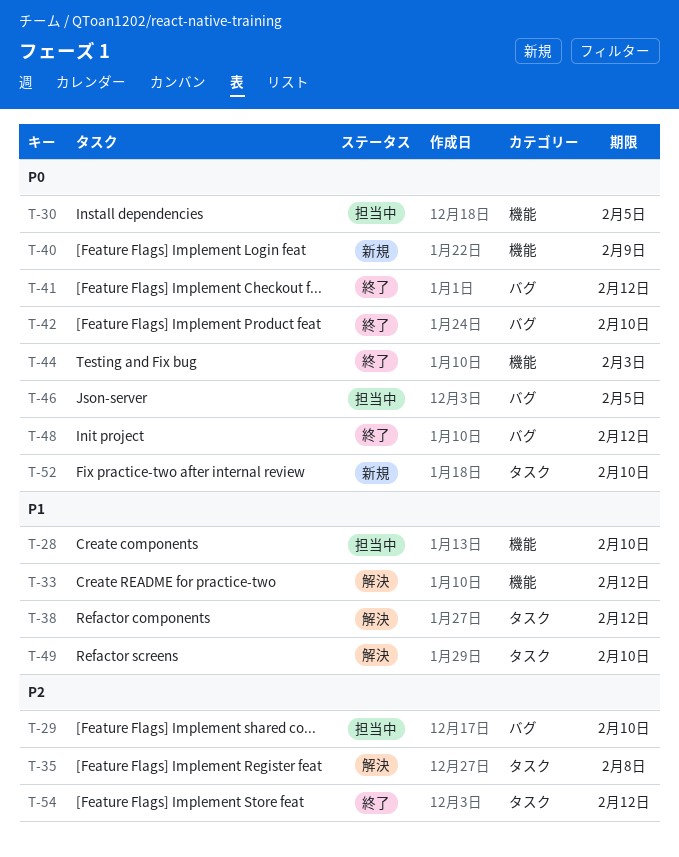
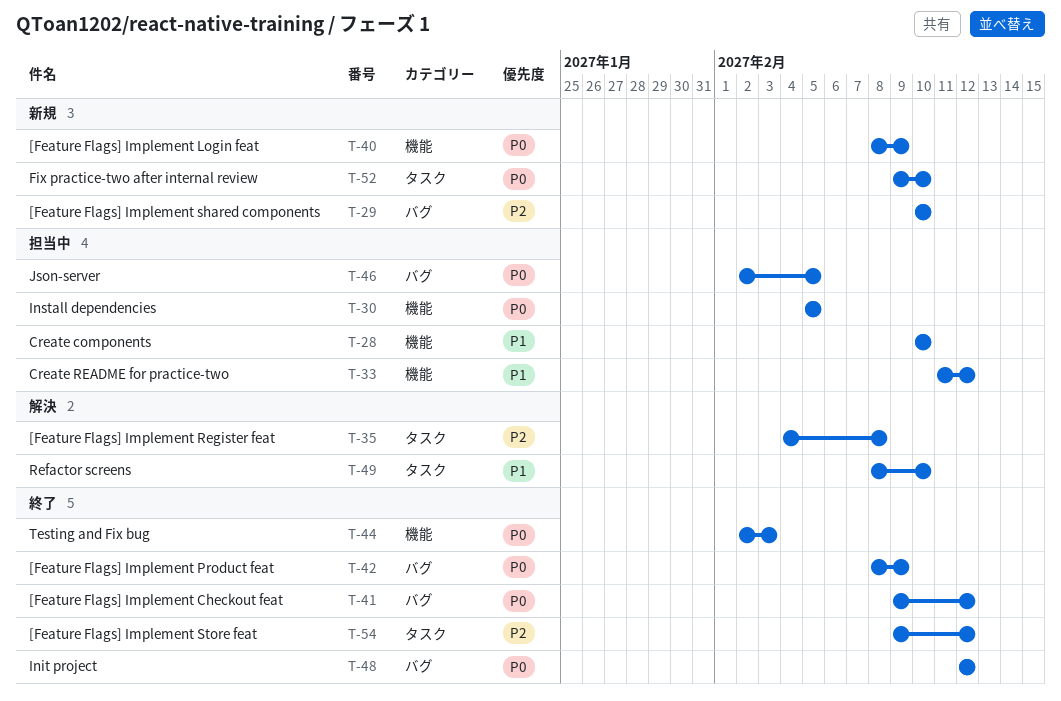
T-29, status: 担当中 -> 新規
T-33, status: 解決 -> 担当中
T-38: present -> none
T-42, due: Feb 10 -> Feb 9

